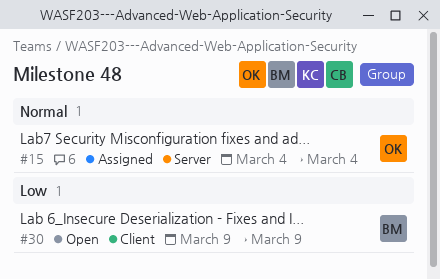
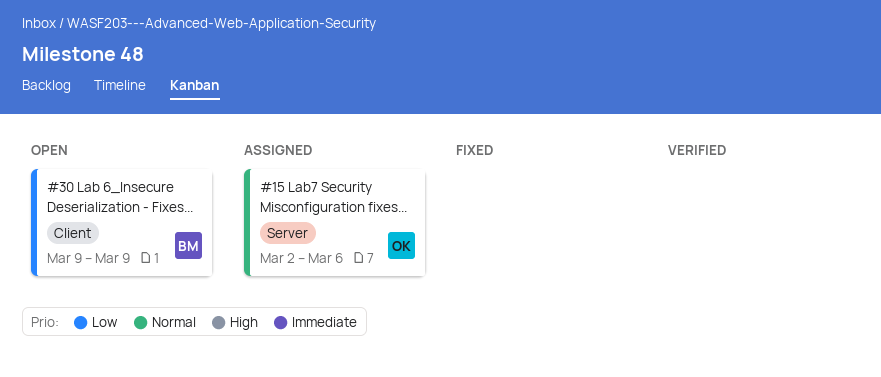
#15, start: Mar 4 -> Mar 2
#15, due: Mar 4 -> Mar 6

